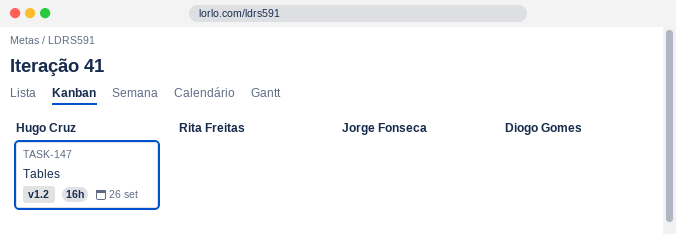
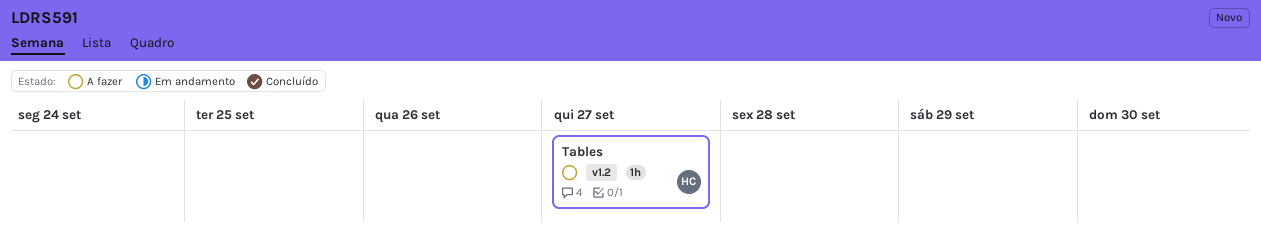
Tables, estimate: 16h -> 1h
Tables, due: Sep 26 -> Sep 27

